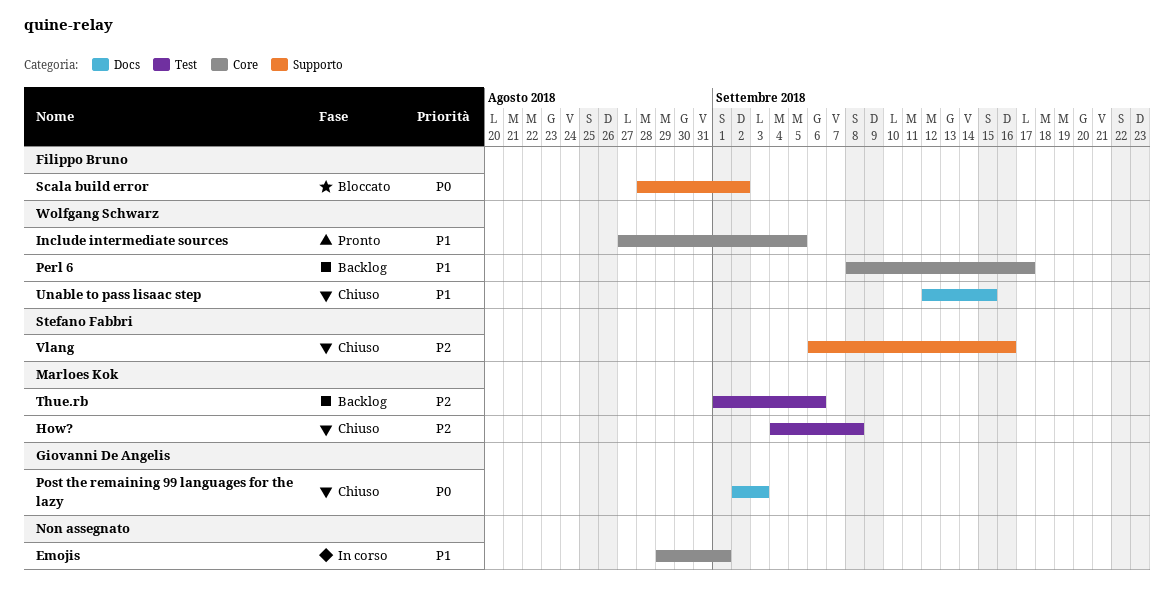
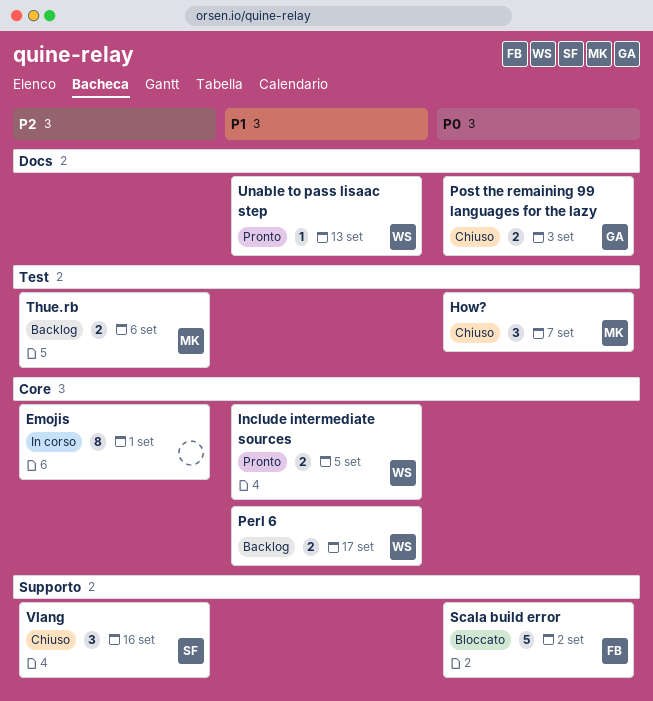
Emojis, priority: P1 -> P2
How?, priority: P2 -> P0
How?, due: Sep 8 -> Sep 7
Unable to pass lisaac step, status: Chiuso -> Pronto
Unable to pass lisaac step, due: Sep 15 -> Sep 13

